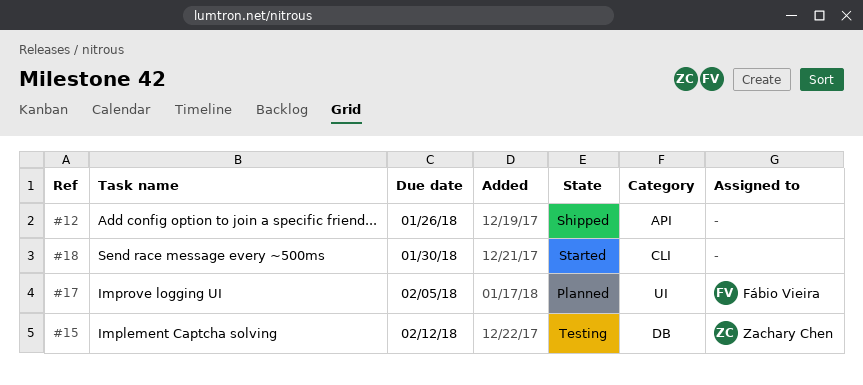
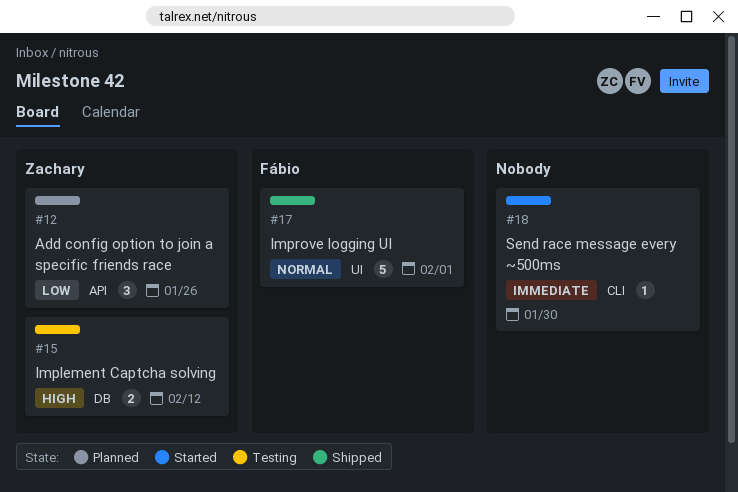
#12, status: Shipped -> Planned
#12, owner: none -> Zachary Chen
#17, status: Planned -> Shipped
#17, due: Feb 5 -> Feb 1

